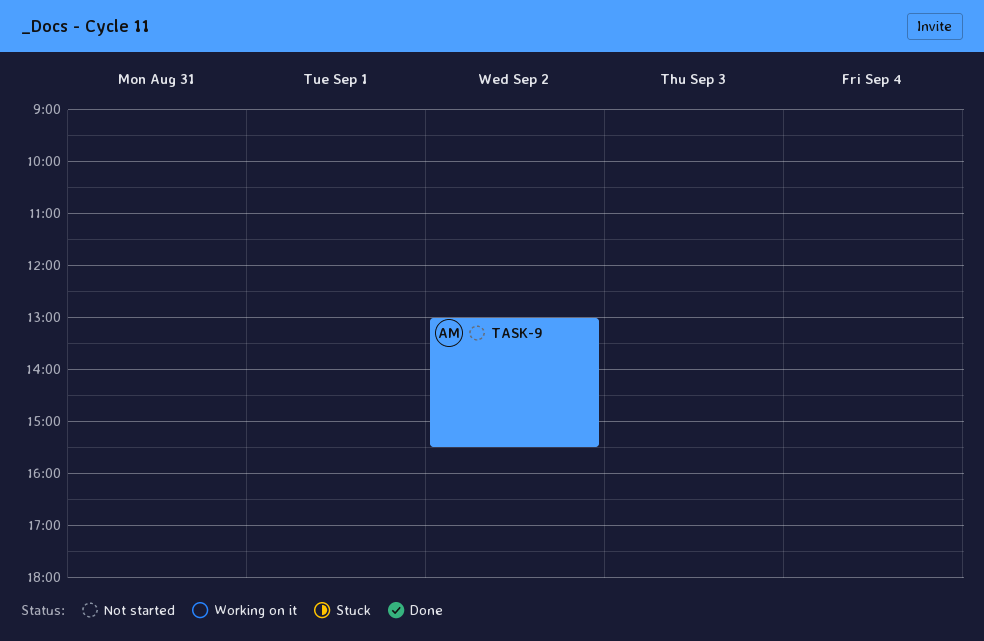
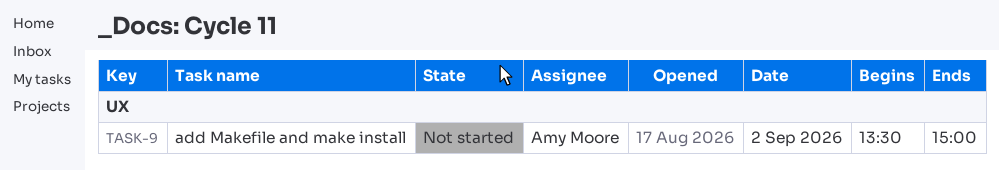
TASK-9, begins: 13:00 -> 13:30
TASK-9, ends: 15:30 -> 15:00

